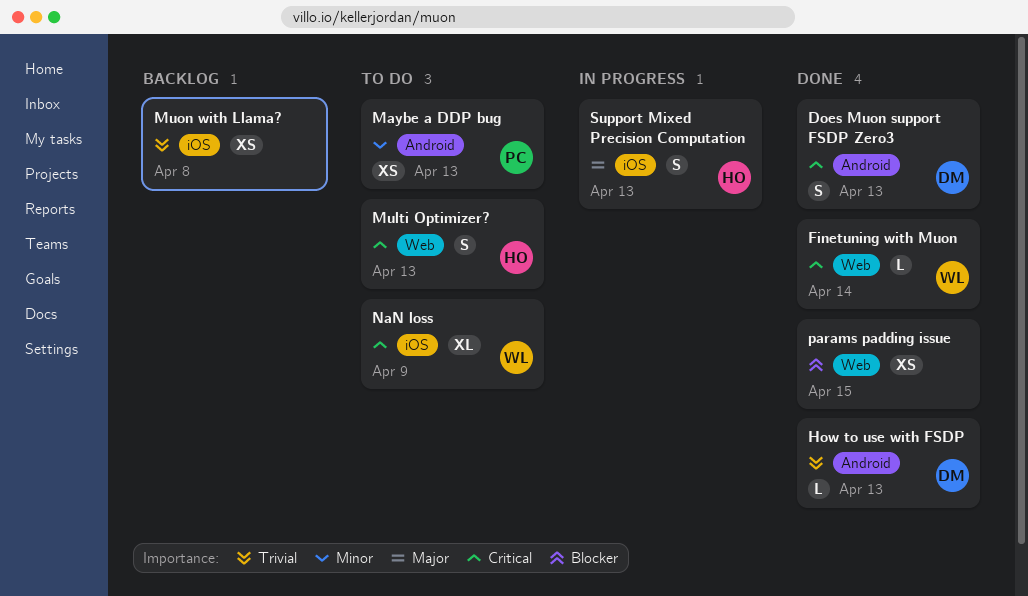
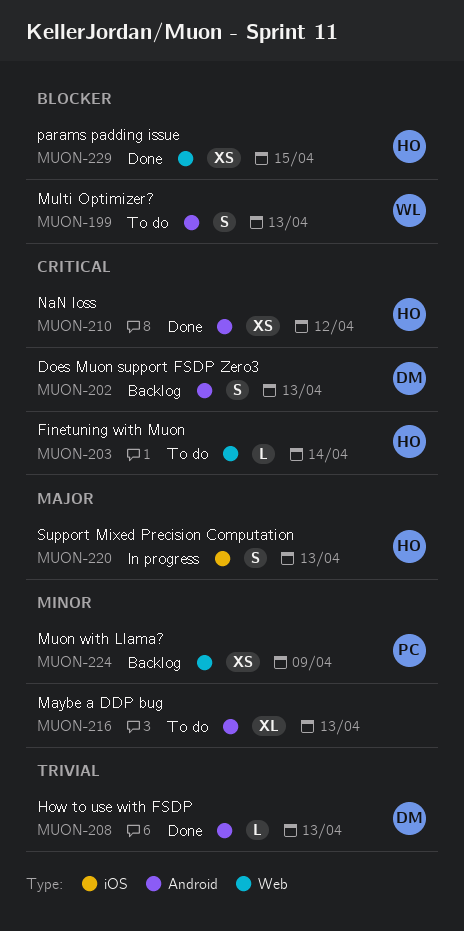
Does Muon support FSDP Zero3, status: Done -> Backlog
Finetuning with Muon, status: Done -> To do
Finetuning with Muon, owner: WL -> HO
Maybe a DDP bug, owner: PC -> none
Maybe a DDP bug, estimate: XS -> XL
Multi Optimizer?, owner: HO -> WL
Multi Optimizer?, priority: Critical -> Blocker
Multi Optimizer?, label: Web -> Android
Muon with Llama?, owner: none -> PC
Muon with Llama?, priority: Trivial -> Minor
Muon with Llama?, label: iOS -> Web
Muon with Llama?, due: Apr 8 -> Apr 9
NaN loss, status: To do -> Done
NaN loss, owner: WL -> HO
NaN loss, label: iOS -> Android
NaN loss, estimate: XL -> XS
NaN loss, due: Apr 9 -> Apr 12
params padding issue, owner: none -> HO

